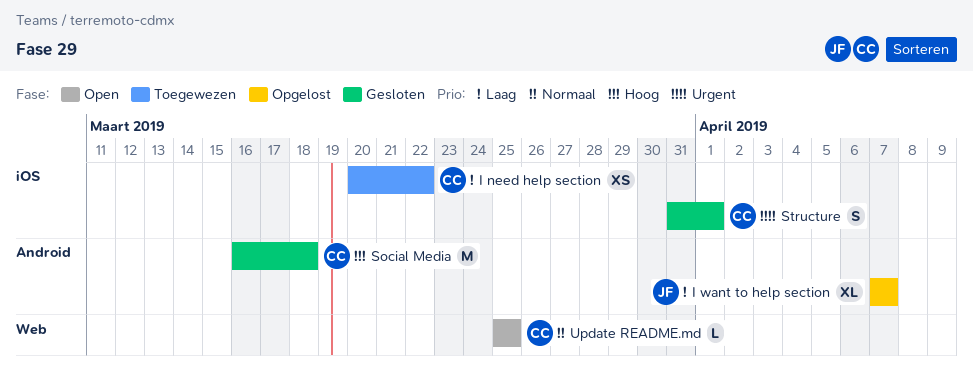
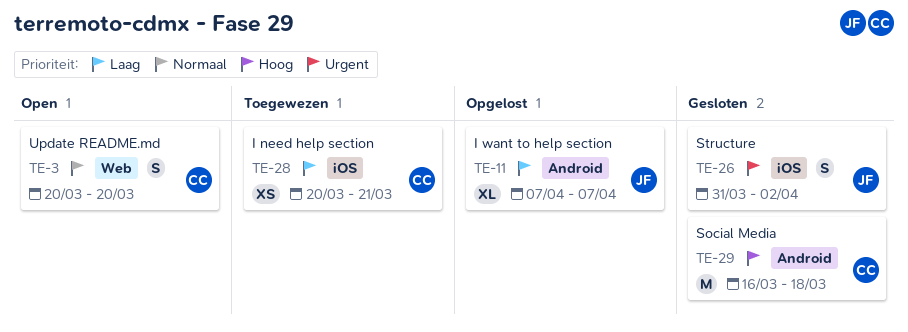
I need help section, due: Mar 22 -> Mar 21
Structure, owner: CC -> JF
Structure, due: Apr 1 -> Apr 2
Update README.md, estimate: L -> S
Update README.md, start: Mar 25 -> Mar 20
Update README.md, due: Mar 25 -> Mar 20

